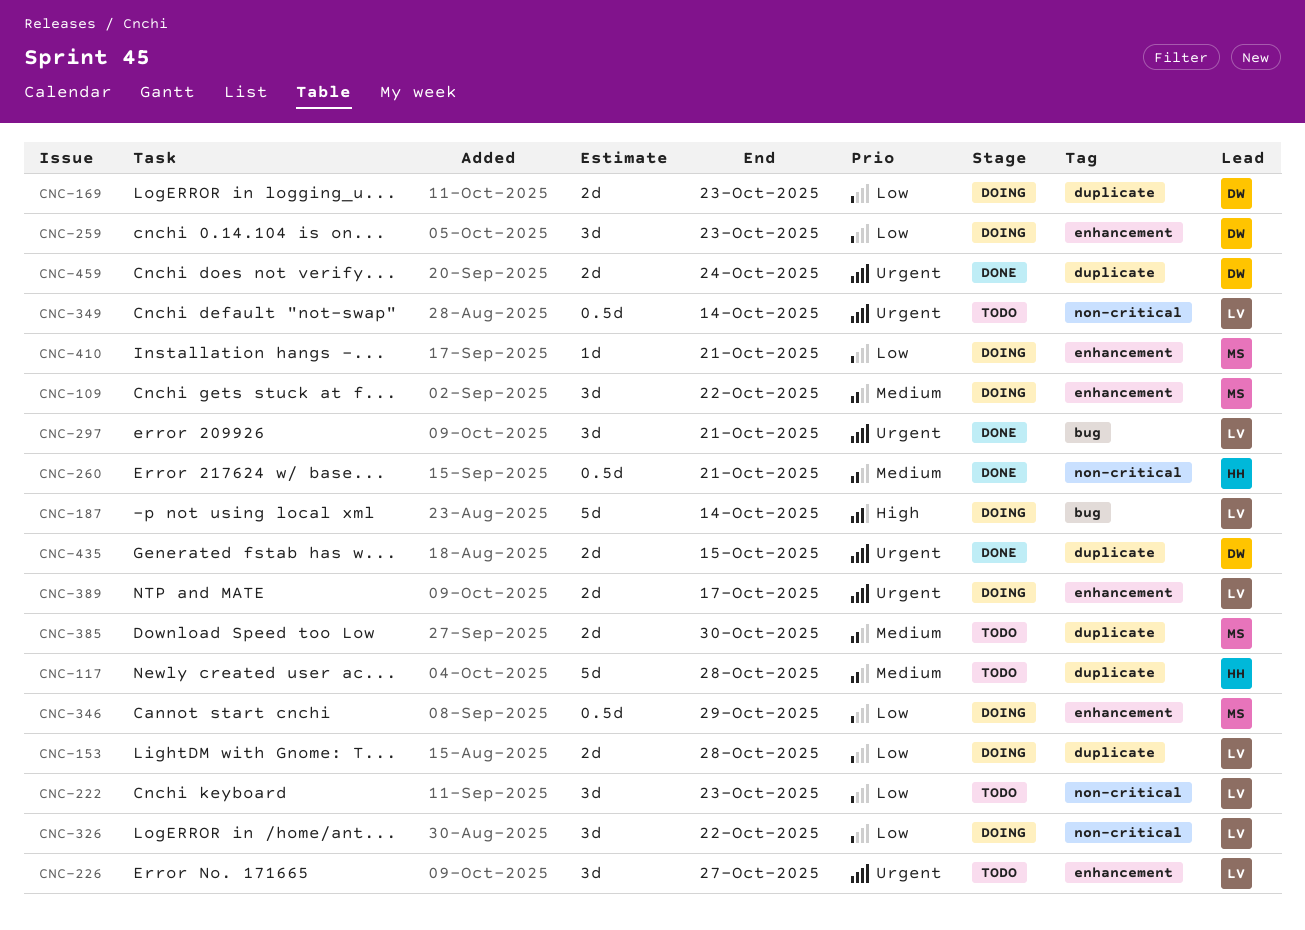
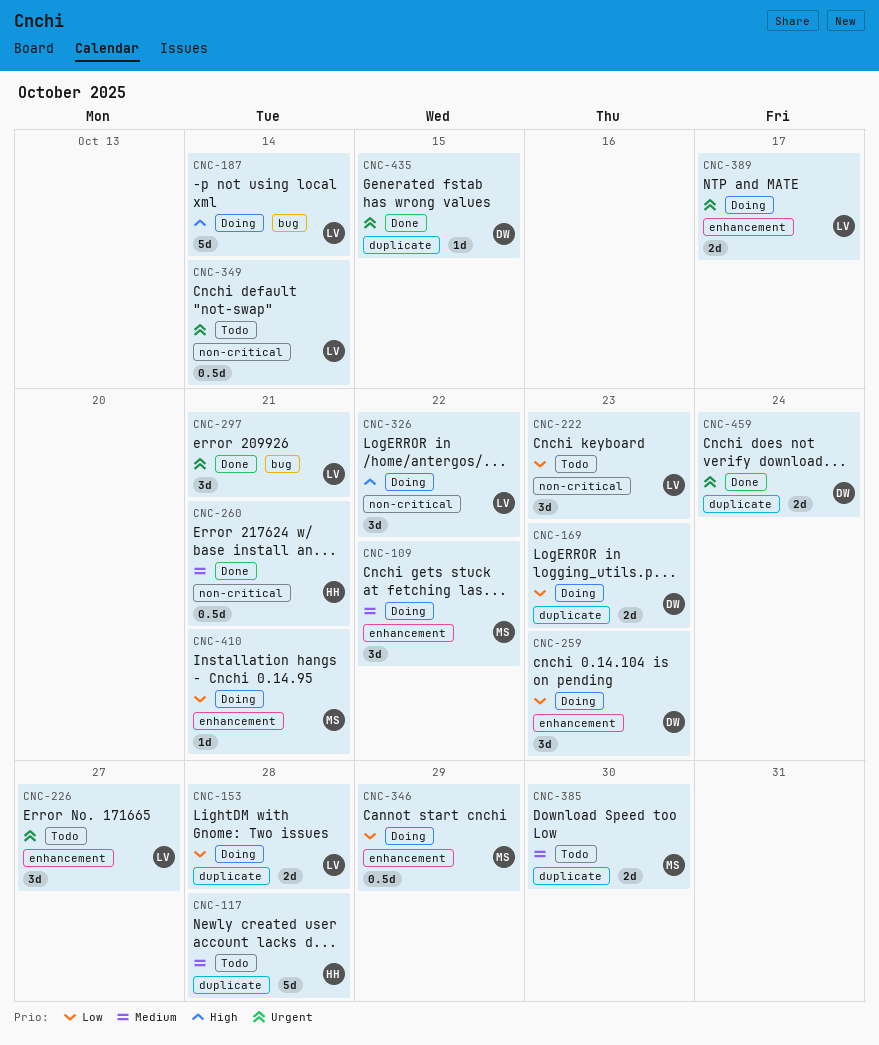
CNC-326, priority: Low -> High
CNC-435, estimate: 2d -> 1d

